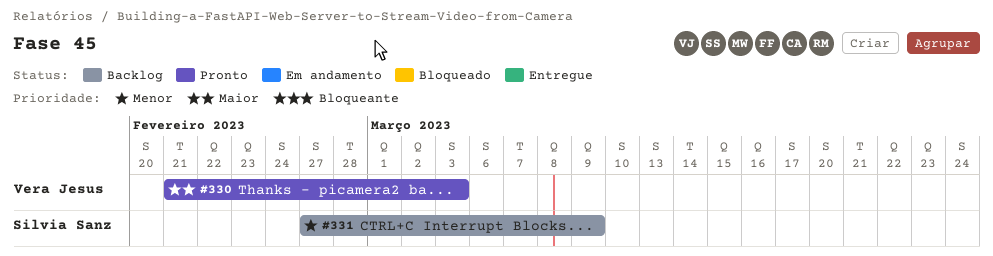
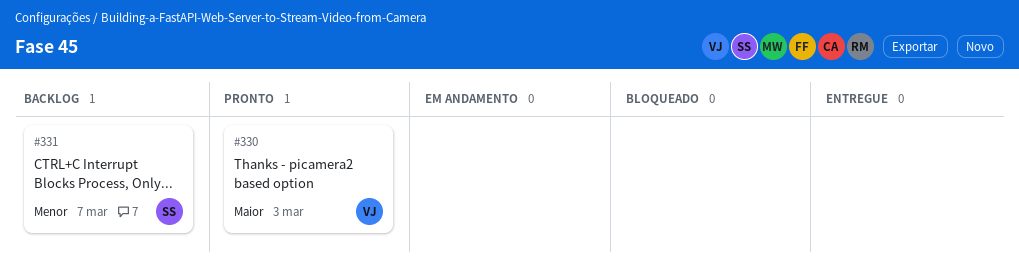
#331, due: Mar 9 -> Mar 7

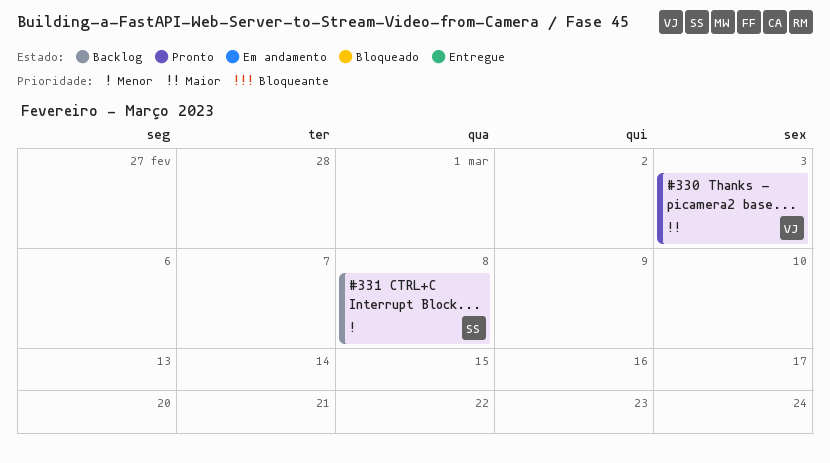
#331, due: Mar 7 -> Mar 8

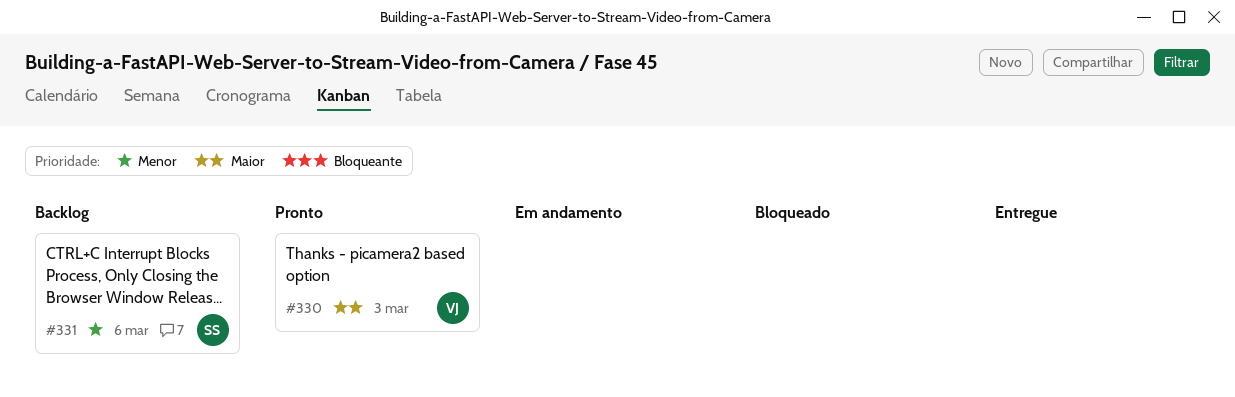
#331, due: Mar 8 -> Mar 6

